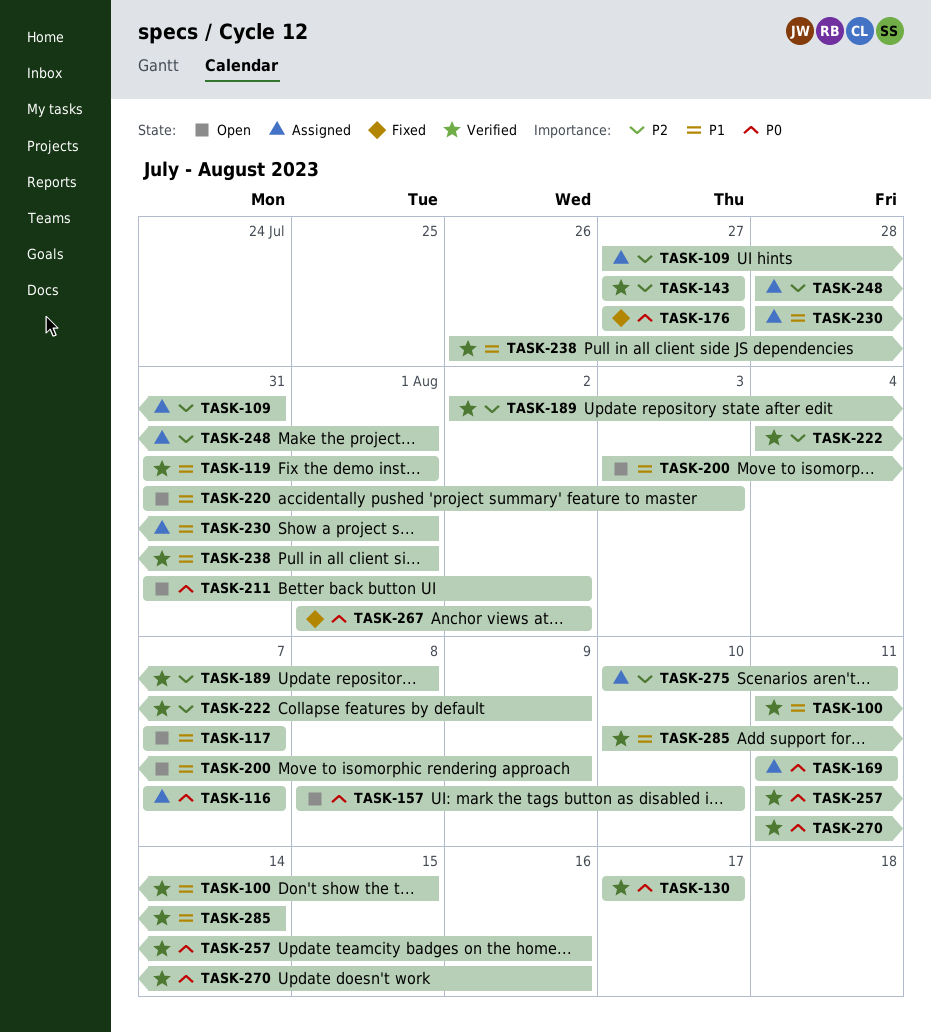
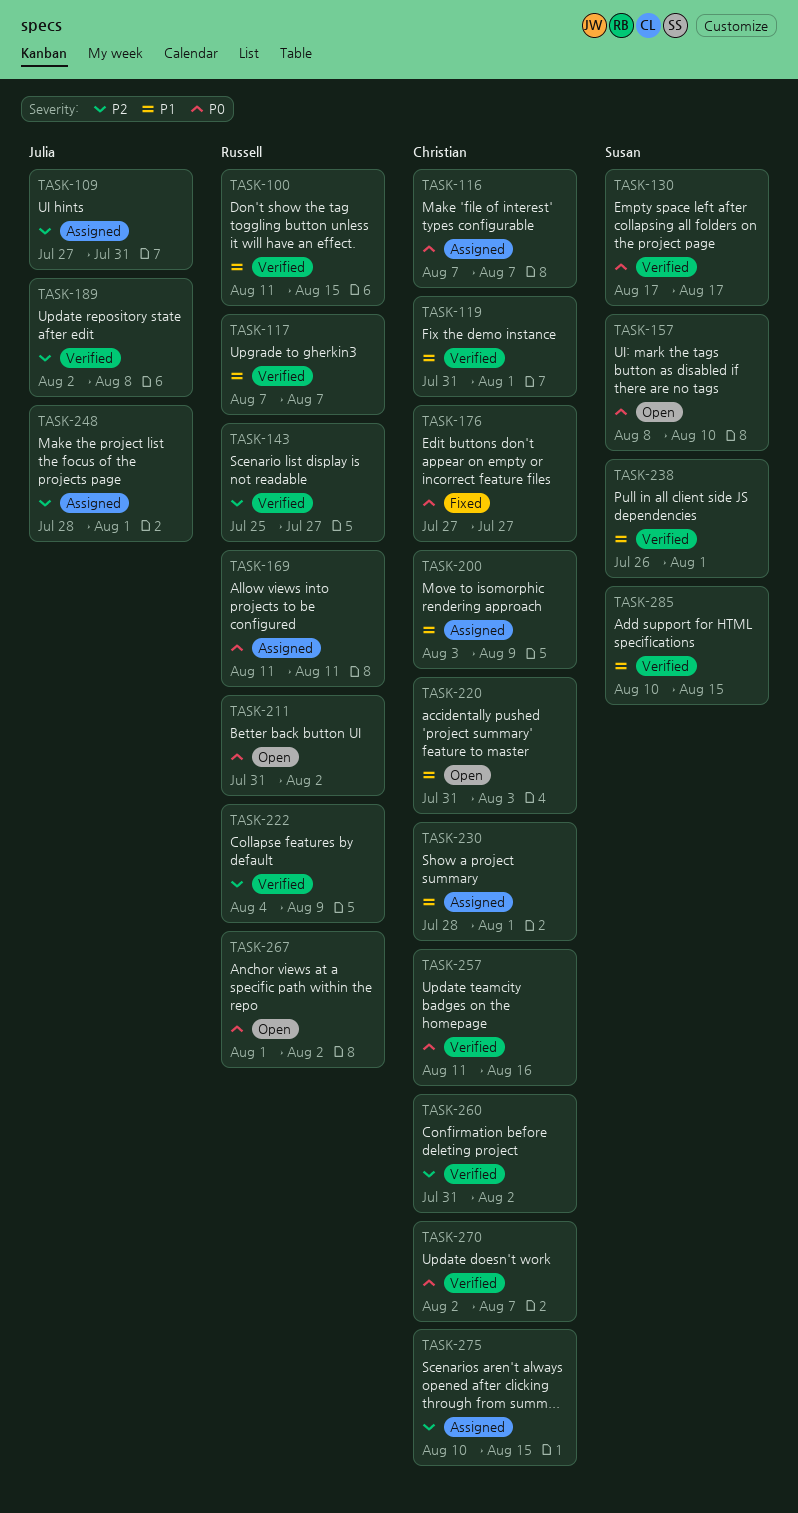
TASK-117, status: Open -> Verified
TASK-143, start: Jul 27 -> Jul 25
TASK-200, status: Open -> Assigned
TASK-260: none -> present
TASK-267, status: Fixed -> Open
TASK-270, start: Aug 11 -> Aug 2
TASK-270, due: Aug 16 -> Aug 7
TASK-275, due: Aug 11 -> Aug 15
TASK-285, due: Aug 14 -> Aug 15

